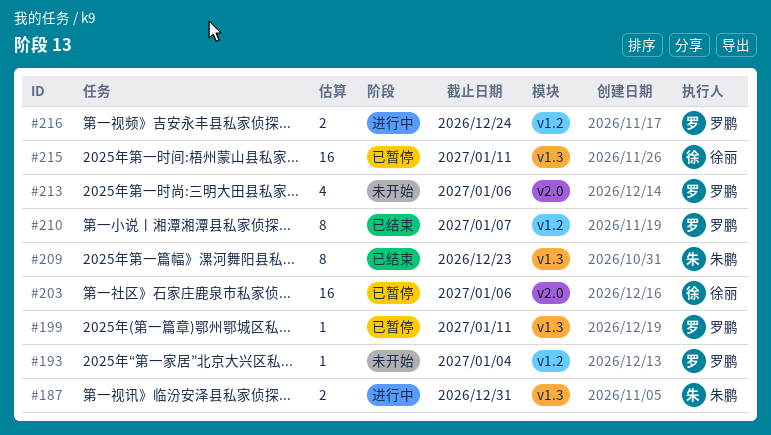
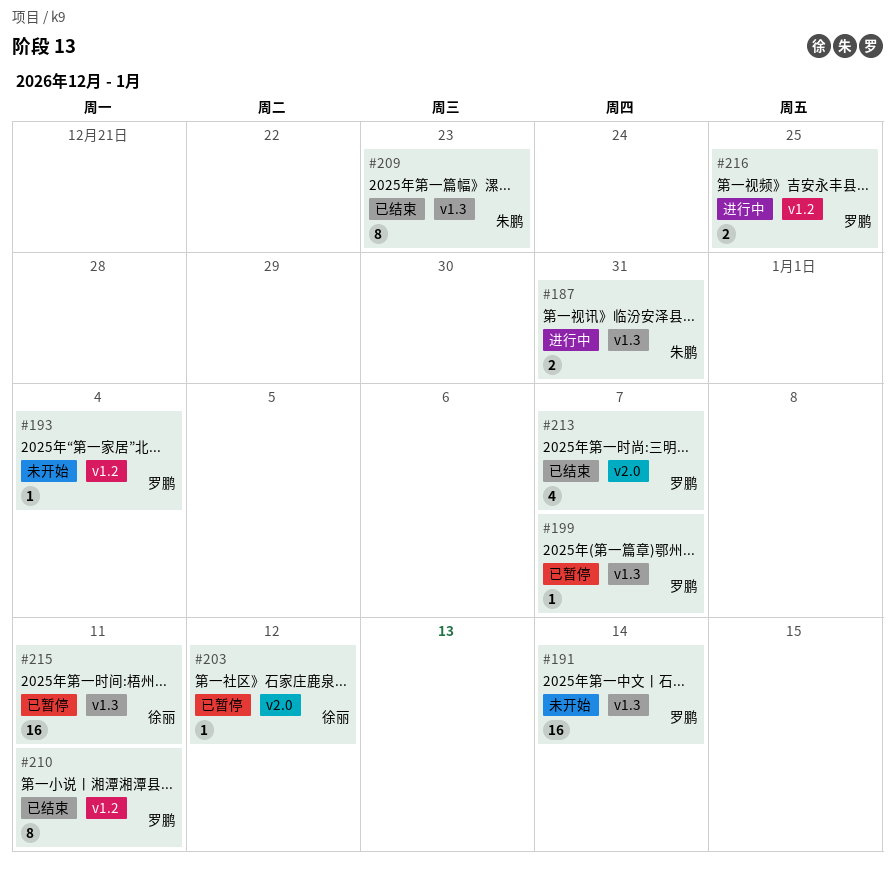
#191: none -> present
#199, due: Jan 11 -> Jan 7
#203, estimate: 16 -> 1
#203, due: Jan 6 -> Jan 12
#210, due: Jan 7 -> Jan 11
#213, status: 未开始 -> 已结束
#213, due: Jan 6 -> Jan 7
#216, due: Dec 24 -> Dec 25

